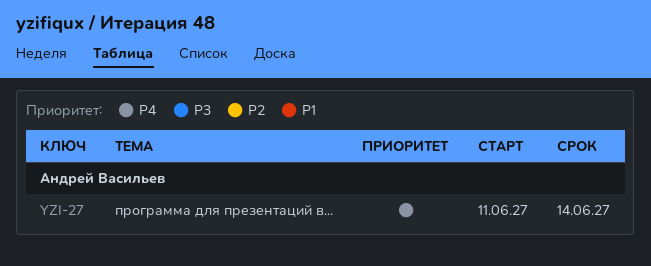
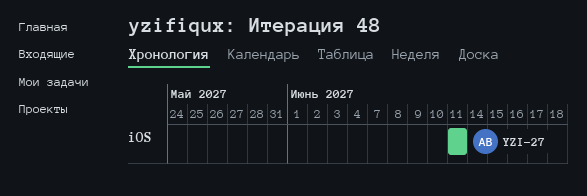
YZI-27, due: Jun 14 -> Jun 11

